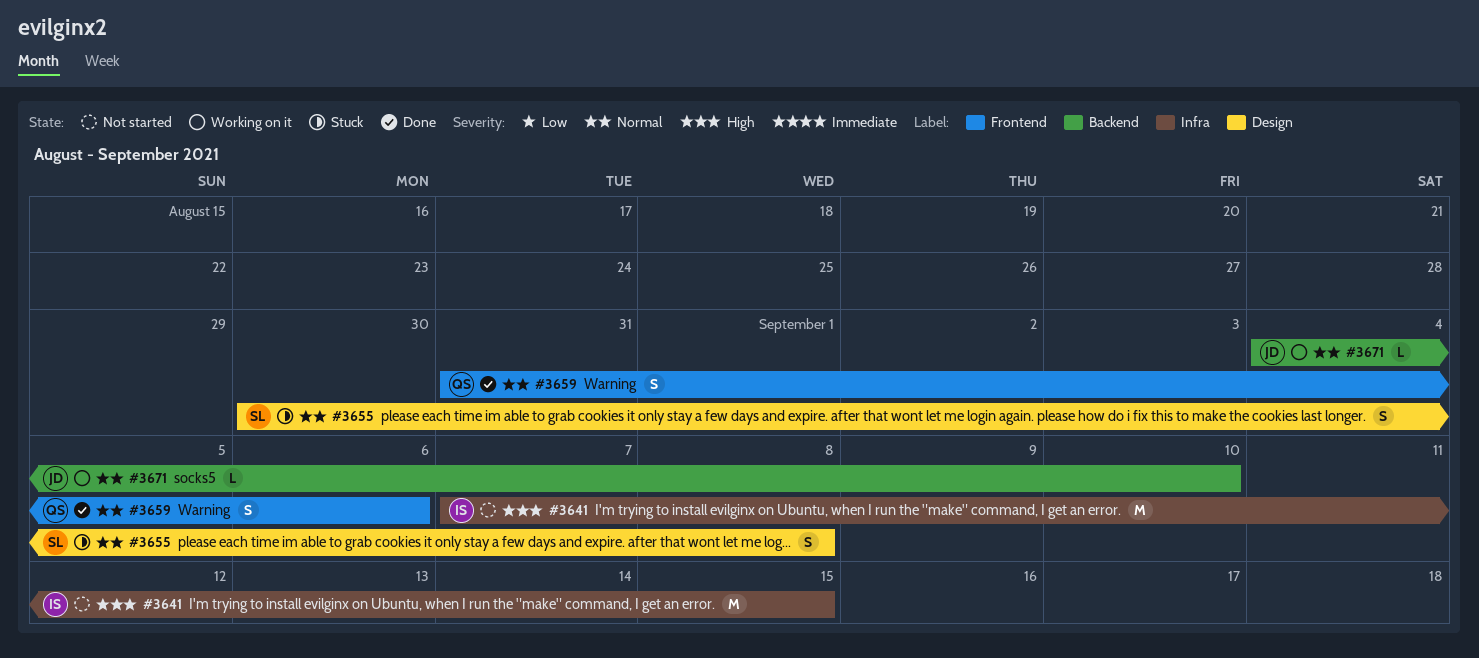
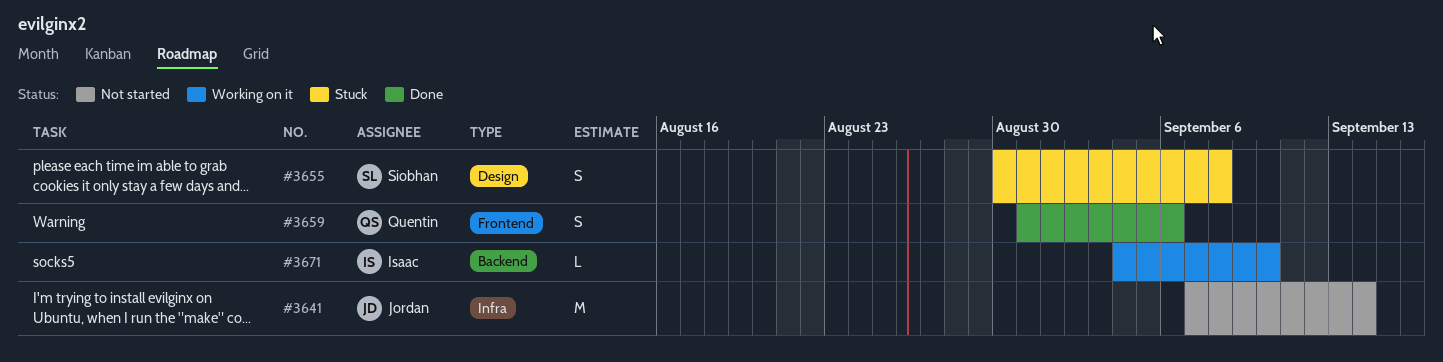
#3641, owner: Isaac -> Jordan
#3641, due: Sep 15 -> Sep 14
#3671, owner: Jordan -> Isaac

